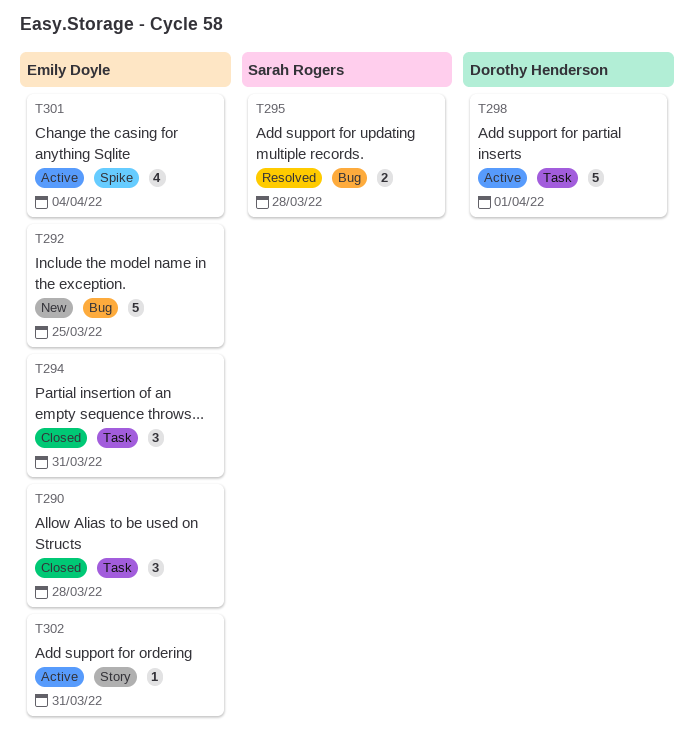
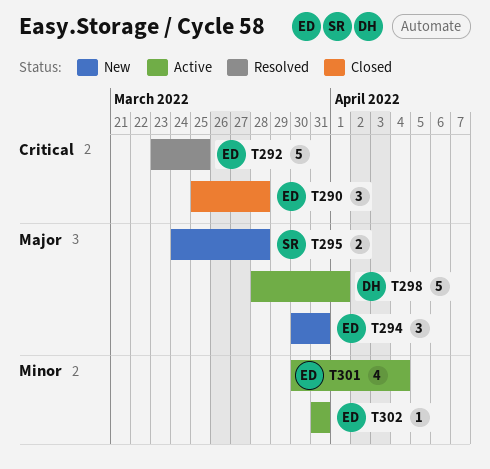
T292, status: New -> Resolved
T294, status: Closed -> New
T295, status: Resolved -> New

